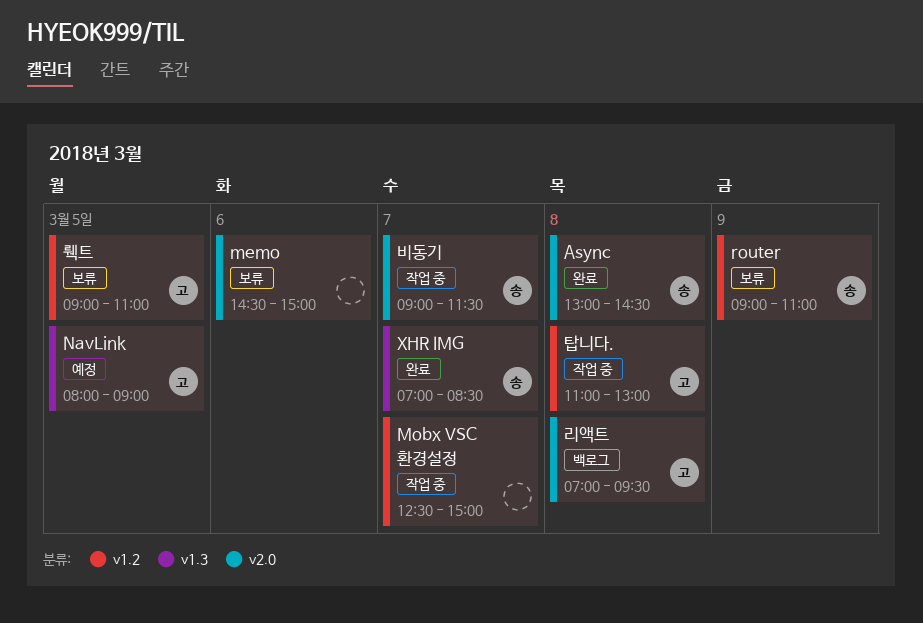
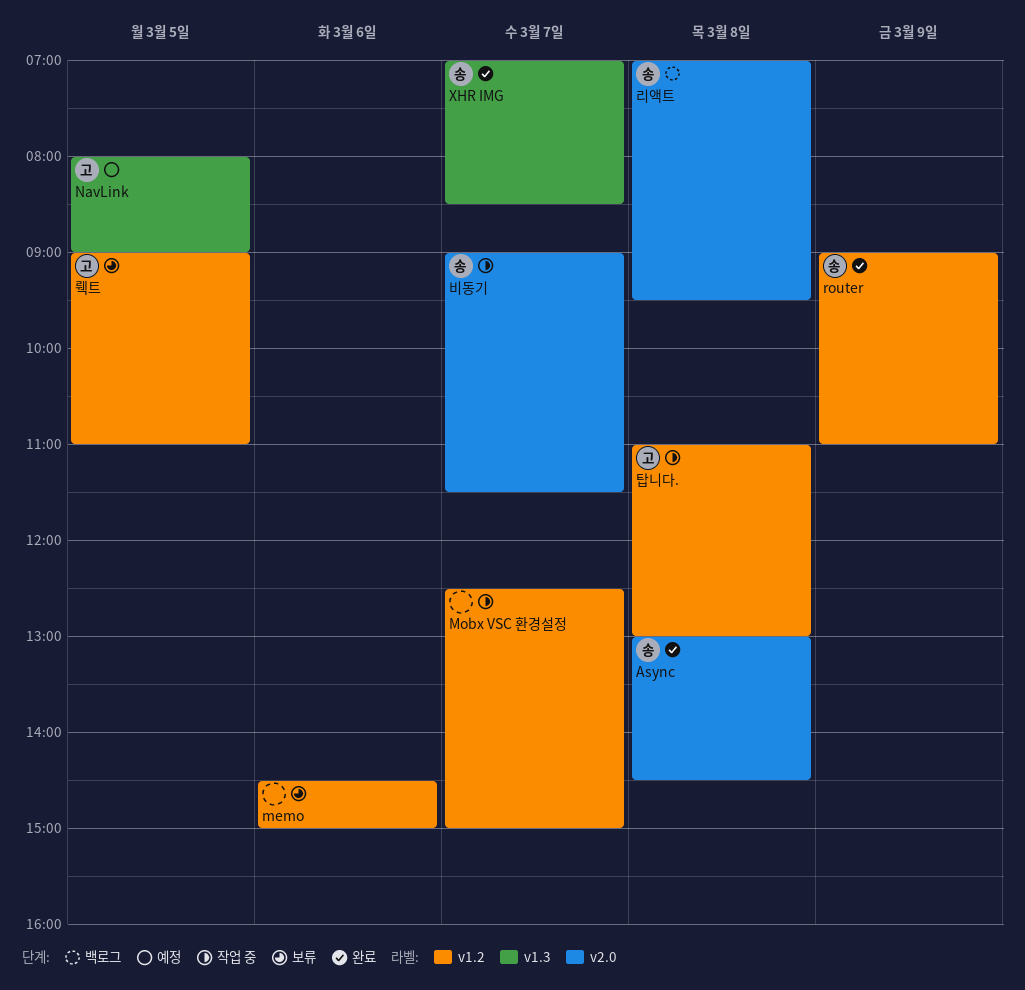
memo, label: v2.0 -> v1.2
router, status: 보류 -> 완료
리액트, owner: 고 -> 송

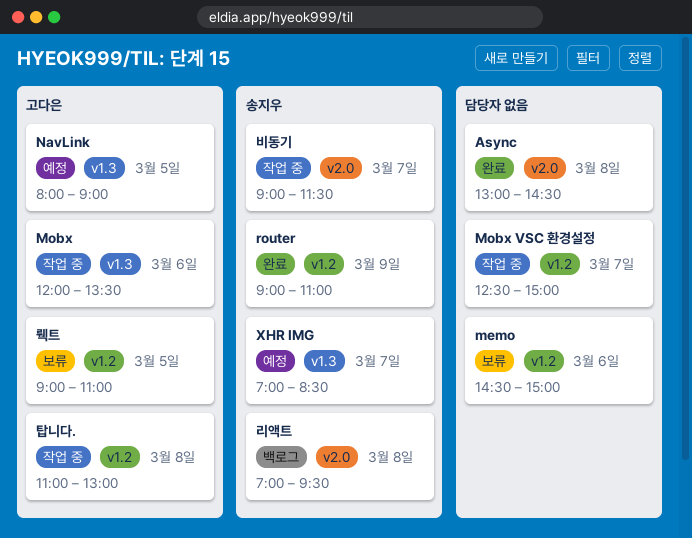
Async, owner: 송지우 -> none
Mobx: none -> present
XHR IMG, status: 완료 -> 예정

